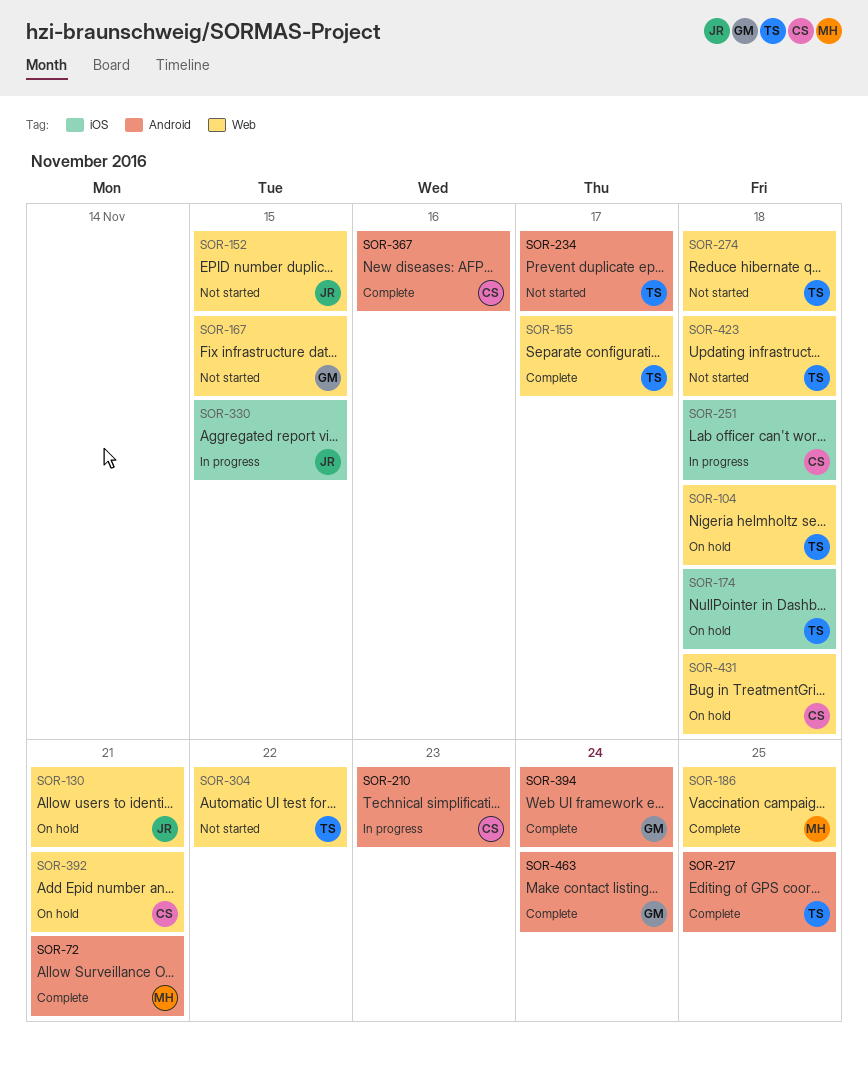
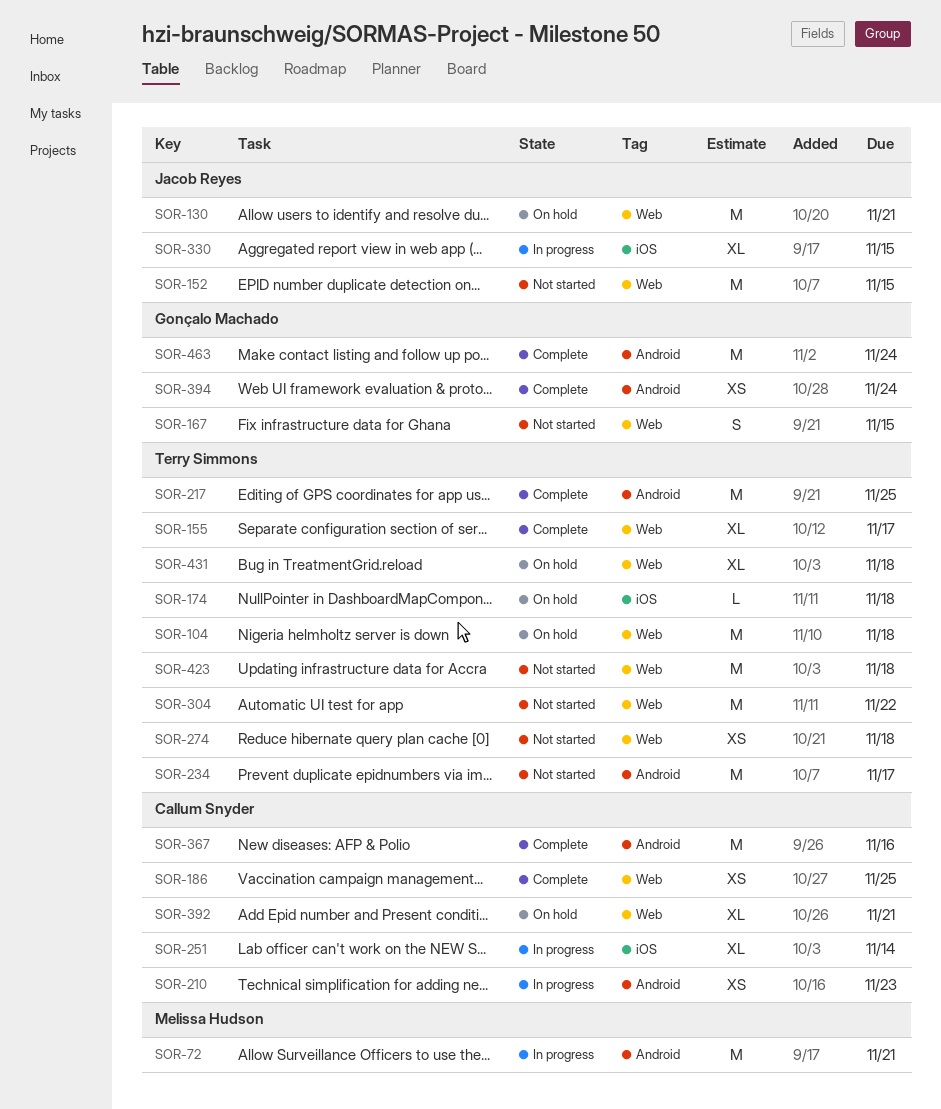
SOR-72, status: Complete -> In progress
SOR-186, owner: Melissa Hudson -> Callum Snyder
SOR-251, due: Nov 18 -> Nov 14
SOR-431, owner: Callum Snyder -> Terry Simmons

